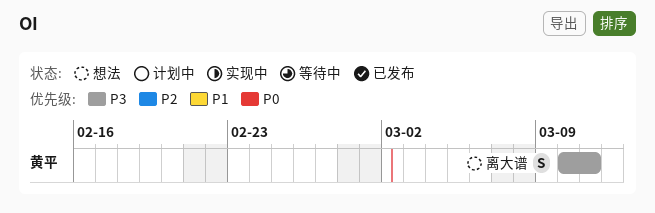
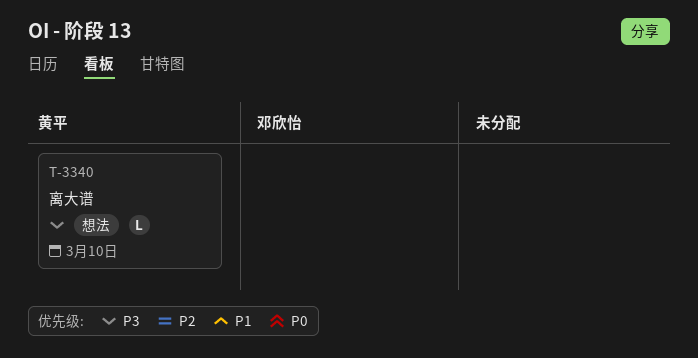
离大谱, estimate: S -> L
离大谱, due: Mar 11 -> Mar 10

